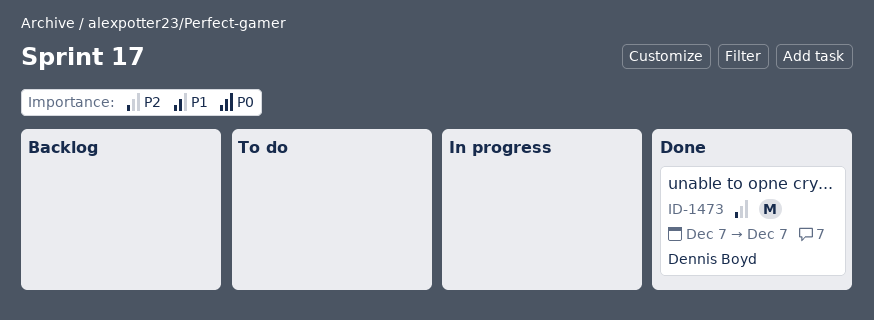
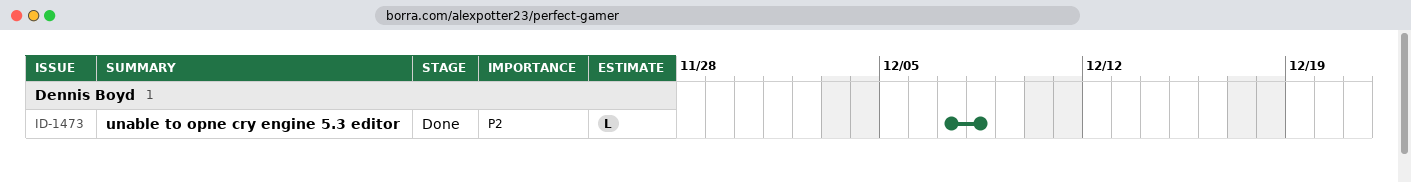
ID-1473, estimate: M -> L
ID-1473, due: Dec 7 -> Dec 8

